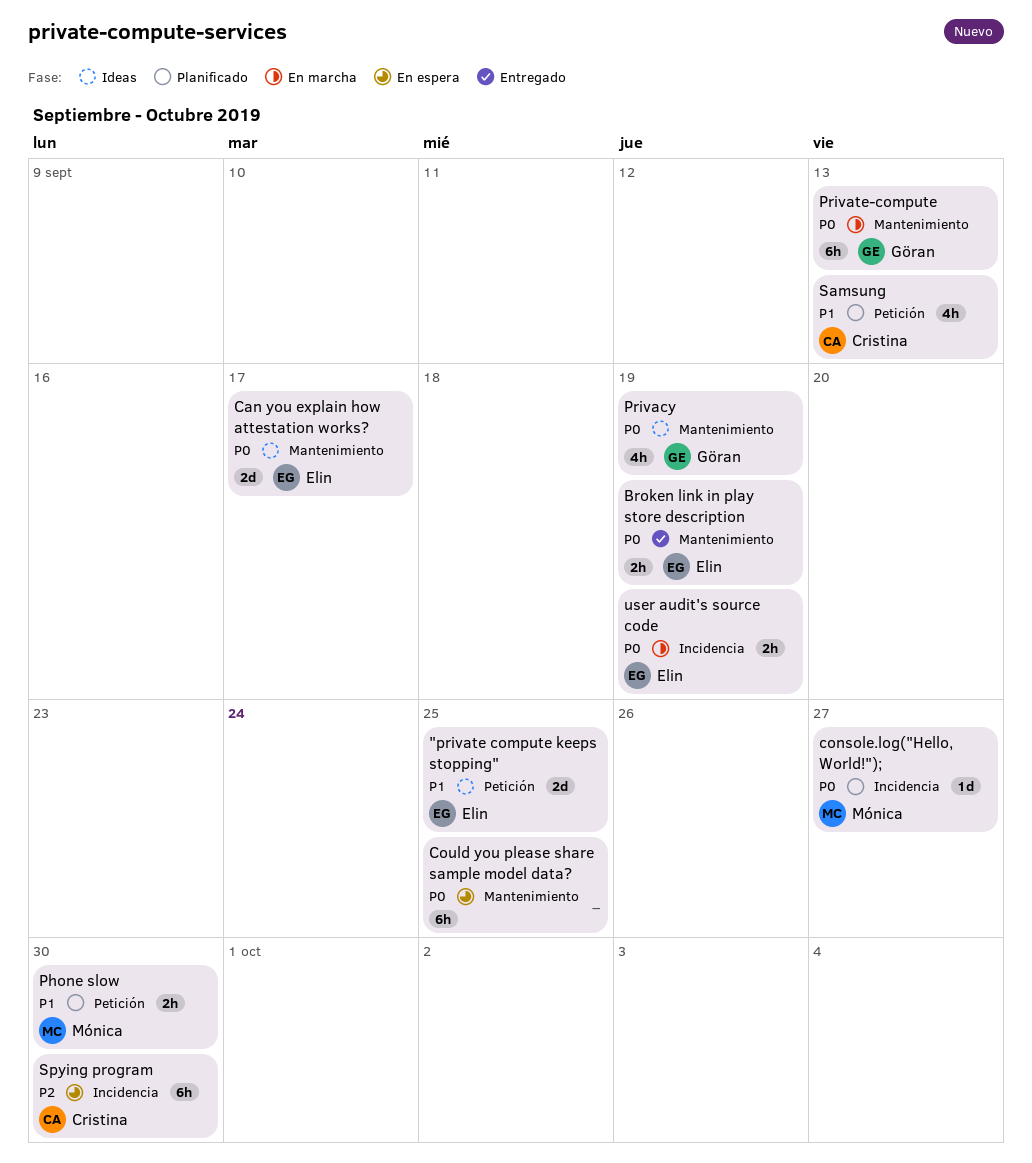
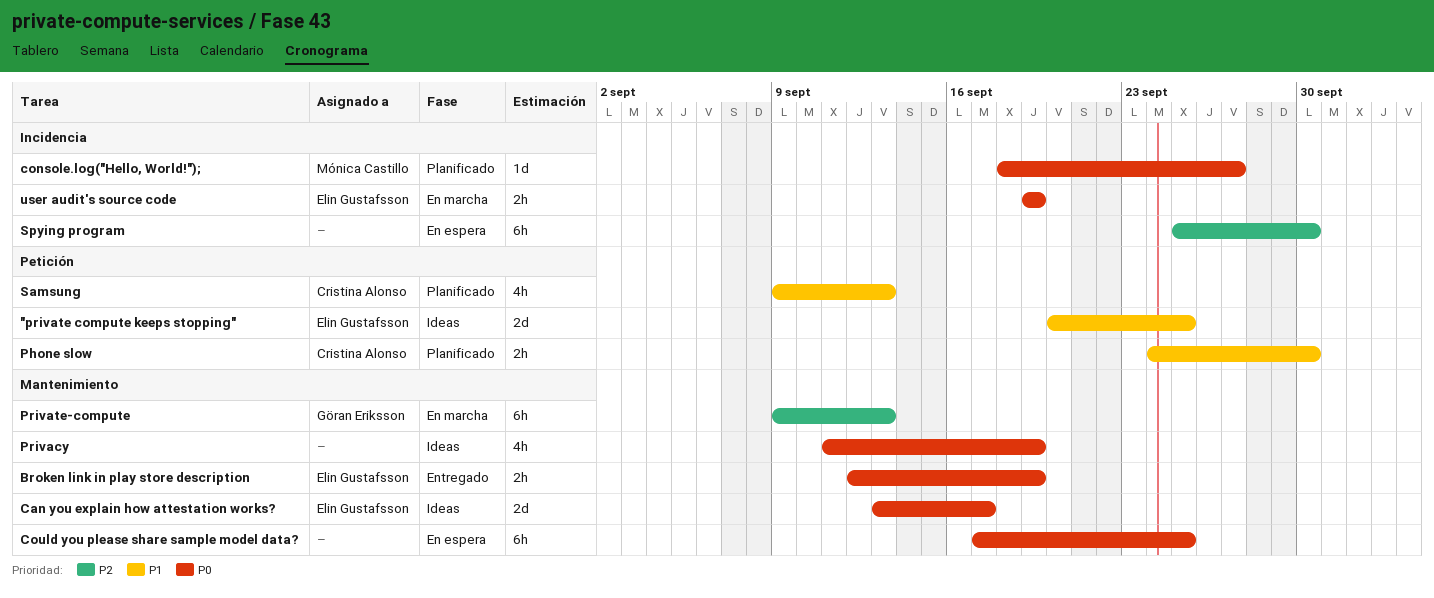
Phone slow, owner: Mónica Castillo -> Cristina Alonso
Privacy, owner: Göran Eriksson -> none
Private-compute, priority: P0 -> P2
Spying program, owner: Cristina Alonso -> none

